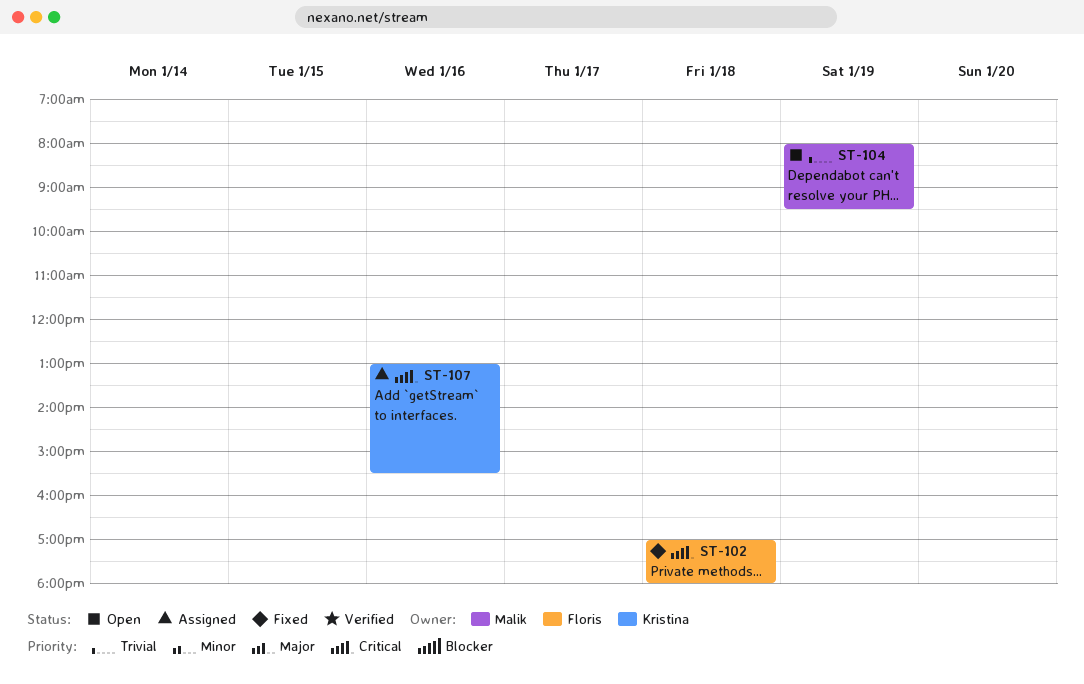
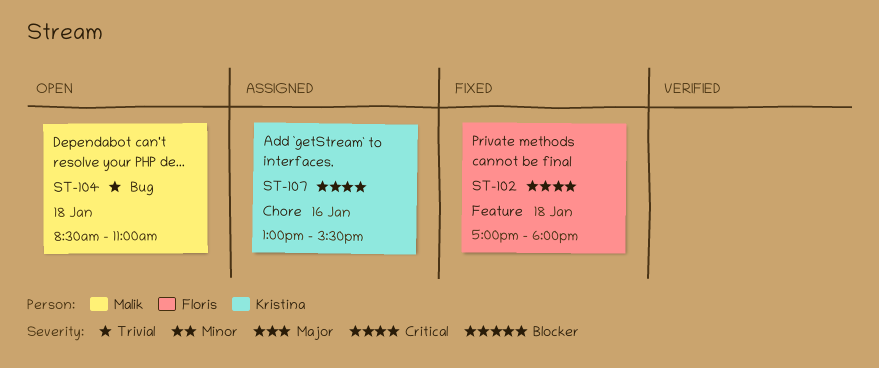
ST-104, day: Jan 19 -> Jan 18
ST-104, begins: 08:00 -> 08:30
ST-104, ends: 09:30 -> 11:00

